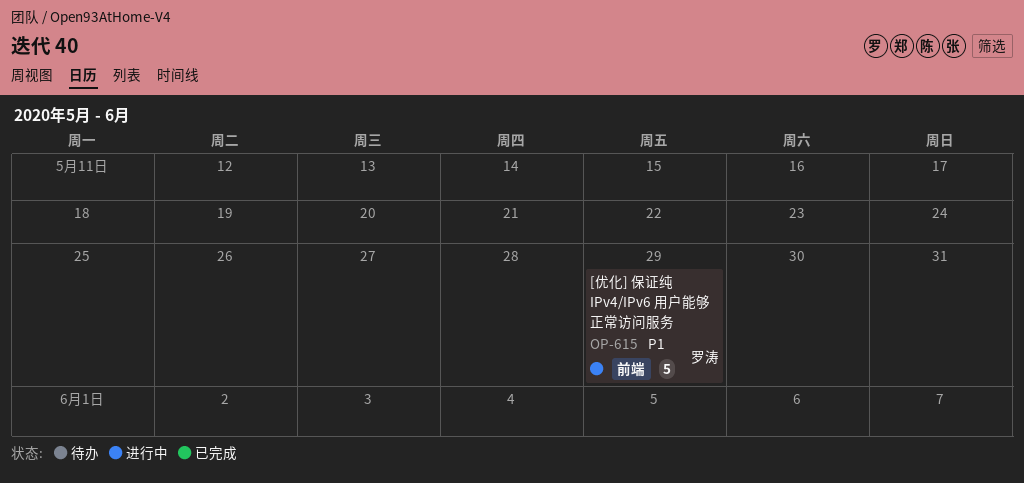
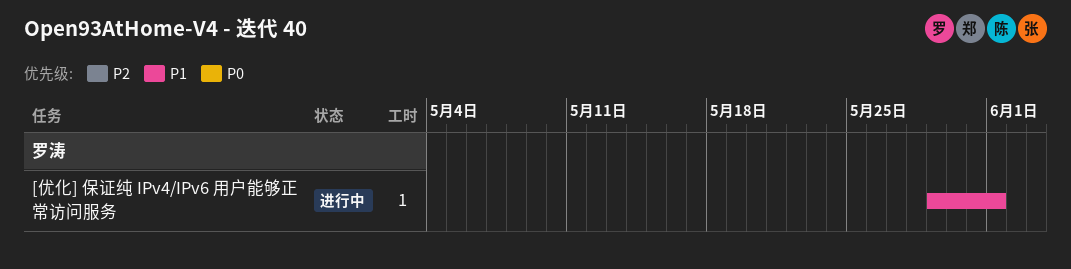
[优化] 保证纯 IPv4/IPv6 用户能够正常访问服务, estimate: 5 -> 1
[优化] 保证纯 IPv4/IPv6 用户能够正常访问服务, due: May 29 -> Jun 1

